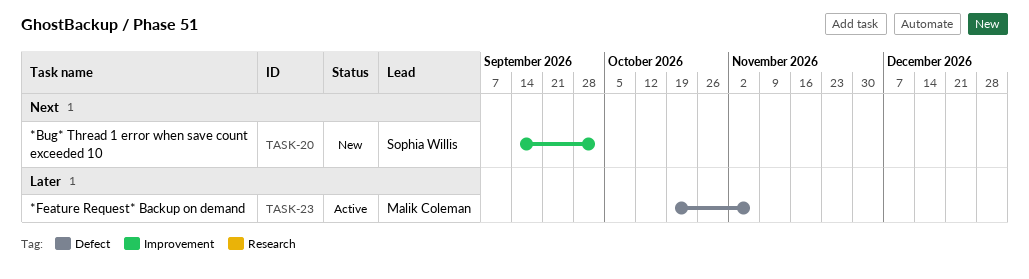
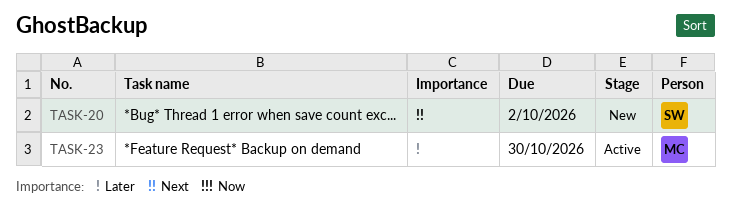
TASK-23, due: Nov 6 -> Oct 30

